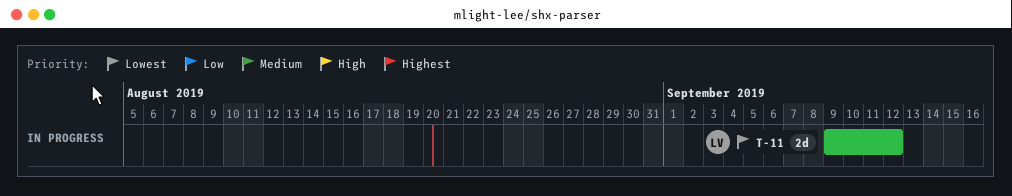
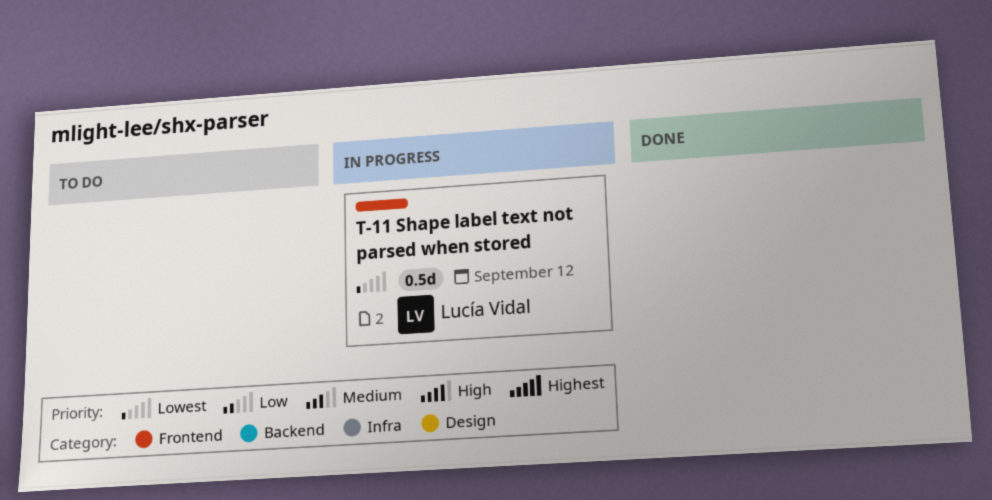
T-11, estimate: 2d -> 0.5d

